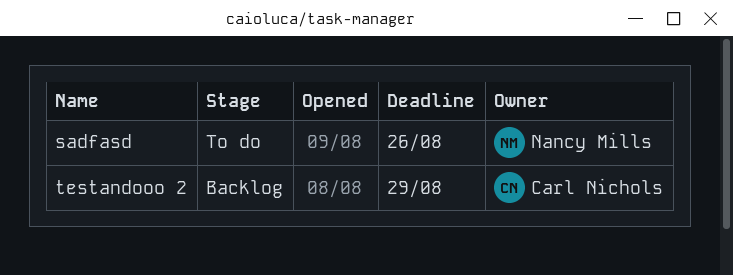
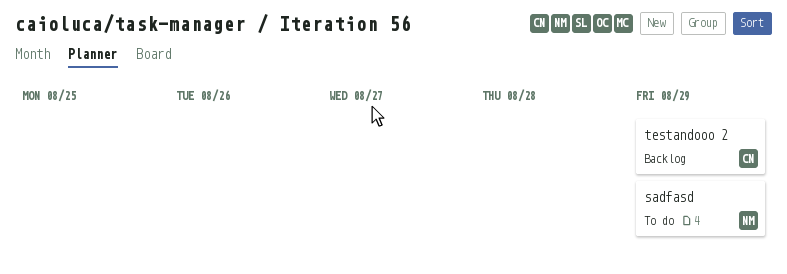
sadfasd, due: Aug 26 -> Aug 29

